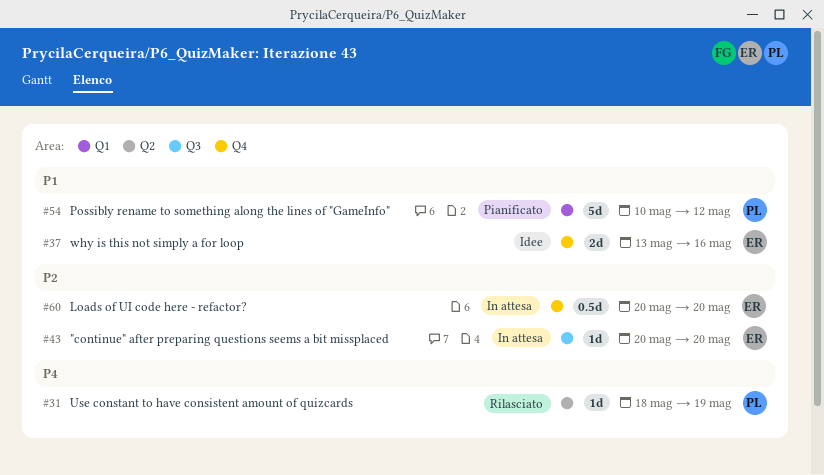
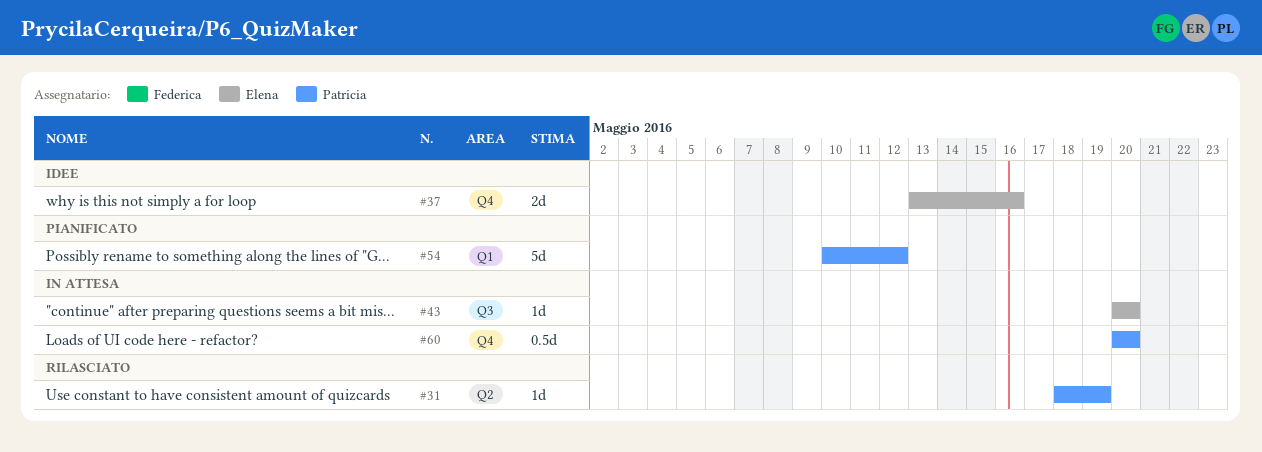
#60, owner: Elena -> Patricia

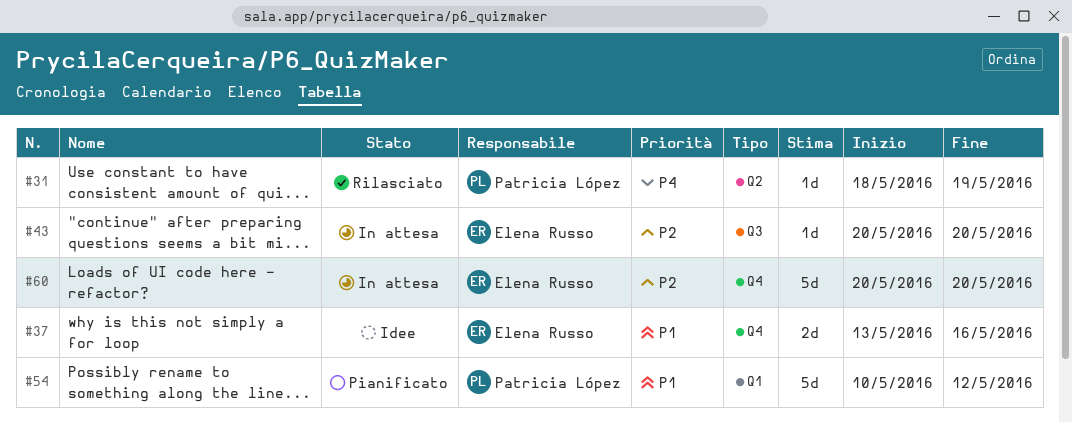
#60, owner: Patricia López -> Elena Russo
#60, estimate: 0.5d -> 5d

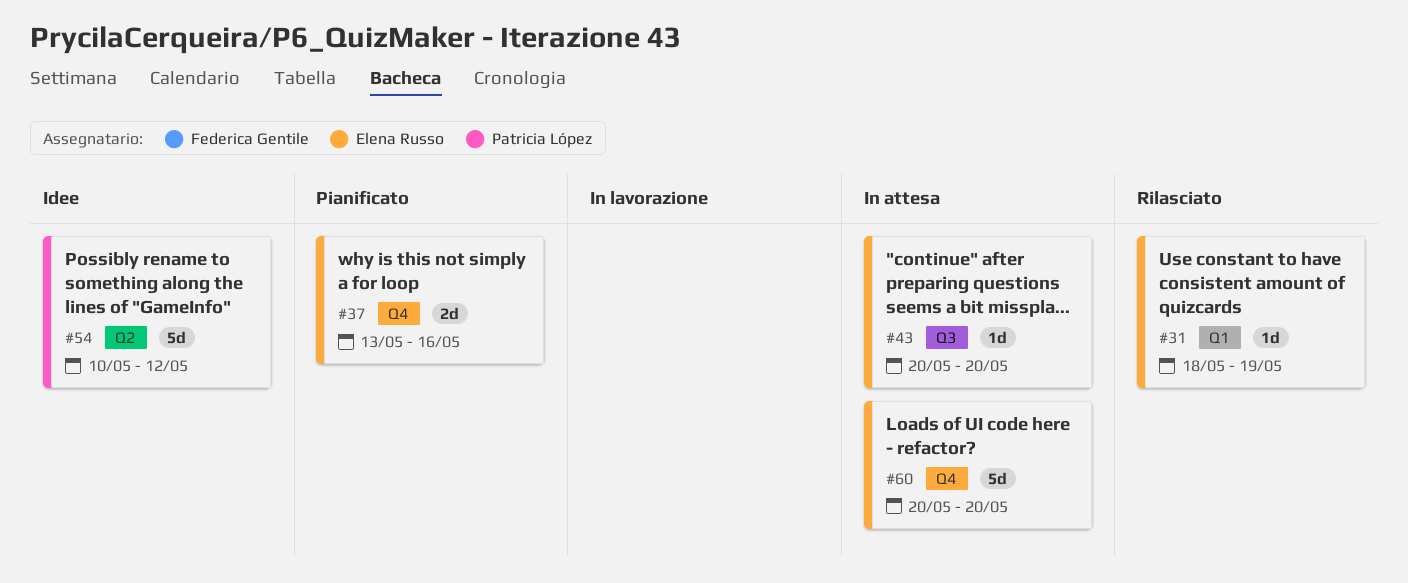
#31, owner: Patricia López -> Elena Russo
#31, label: Q2 -> Q1
#37, status: Idee -> Pianificato
#54, status: Pianificato -> Idee
#54, label: Q1 -> Q2

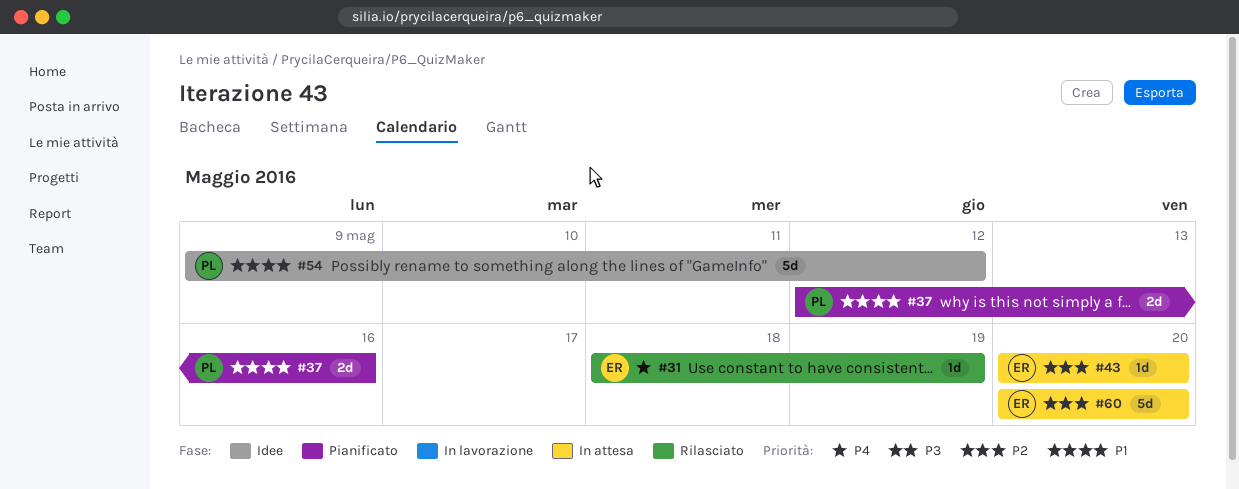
#37, owner: Elena Russo -> Patricia López
#37, start: May 13 -> May 12
#54, start: May 10 -> May 9

